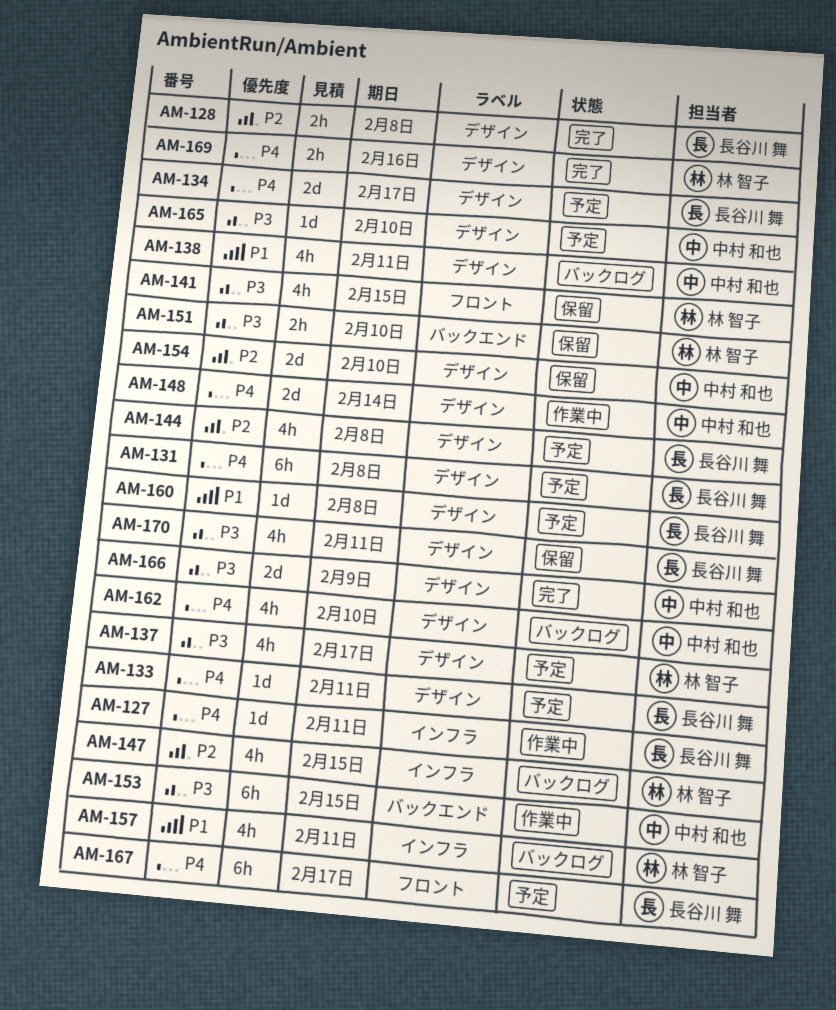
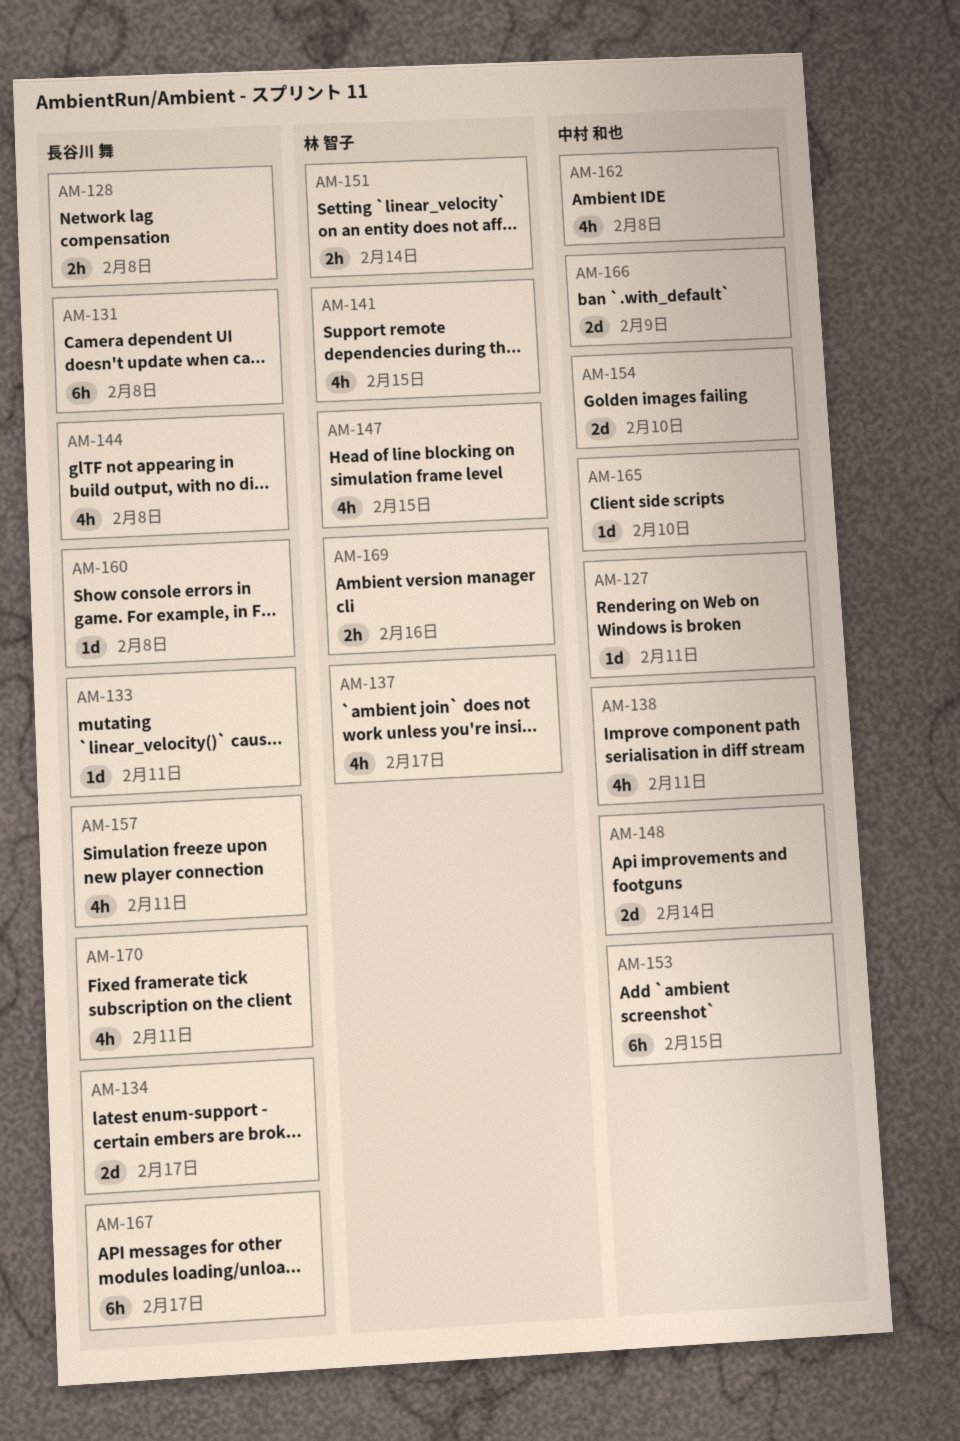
AM-127, owner: 長谷川 舞 -> 中村 和也
AM-151, due: Feb 10 -> Feb 14
AM-157, owner: 林 智子 -> 長谷川 舞
AM-162, due: Feb 10 -> Feb 8

